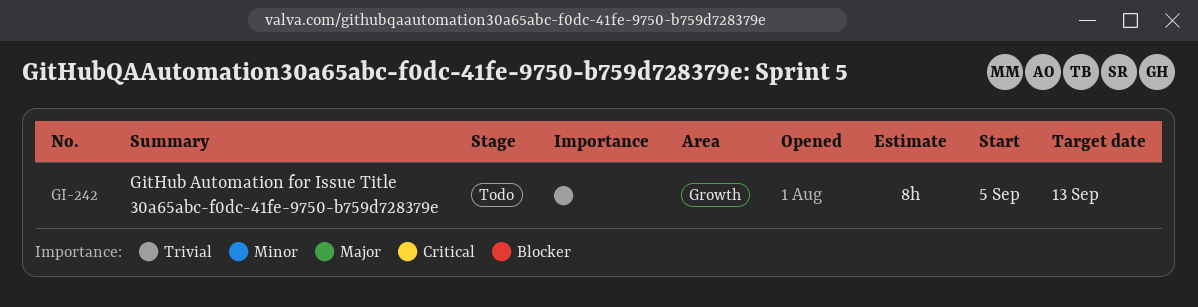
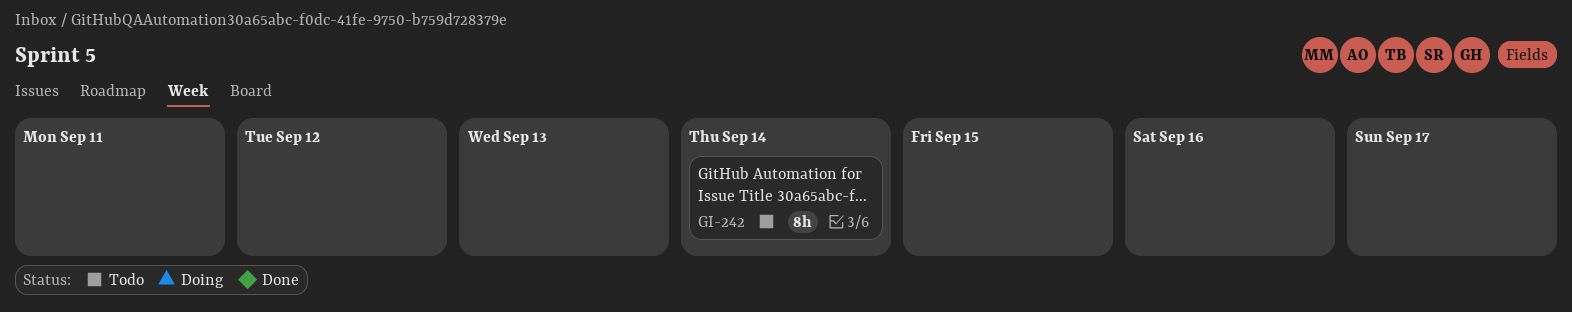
GI-242, due: Sep 13 -> Sep 14

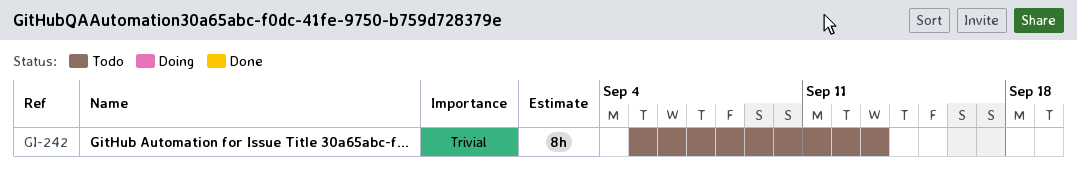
GI-242, due: Sep 14 -> Sep 13

